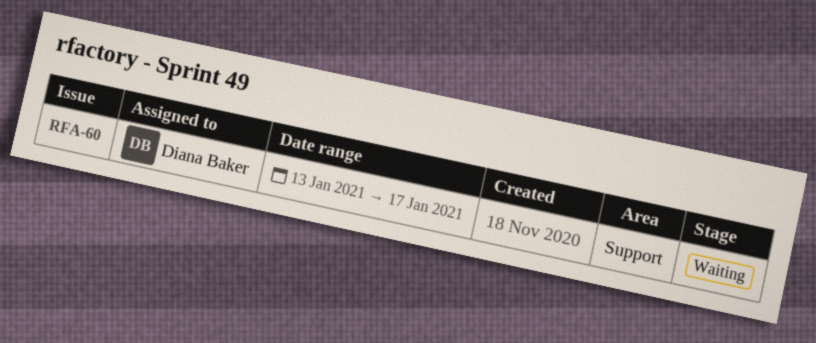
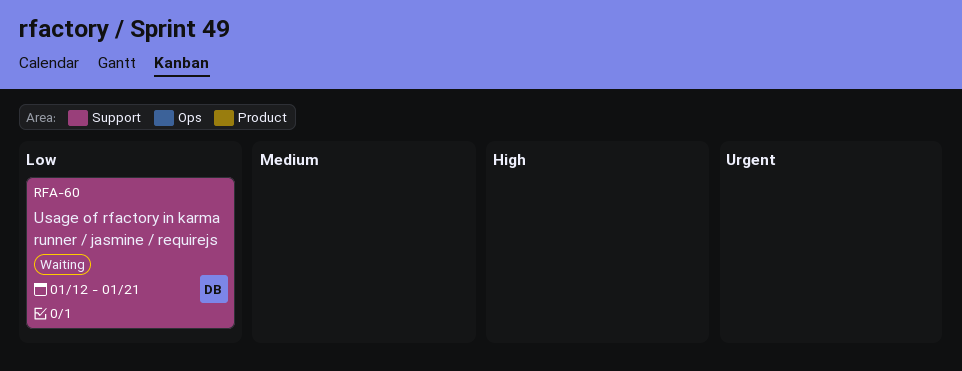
RFA-60, start: Jan 13 -> Jan 12
RFA-60, due: Jan 17 -> Jan 21

